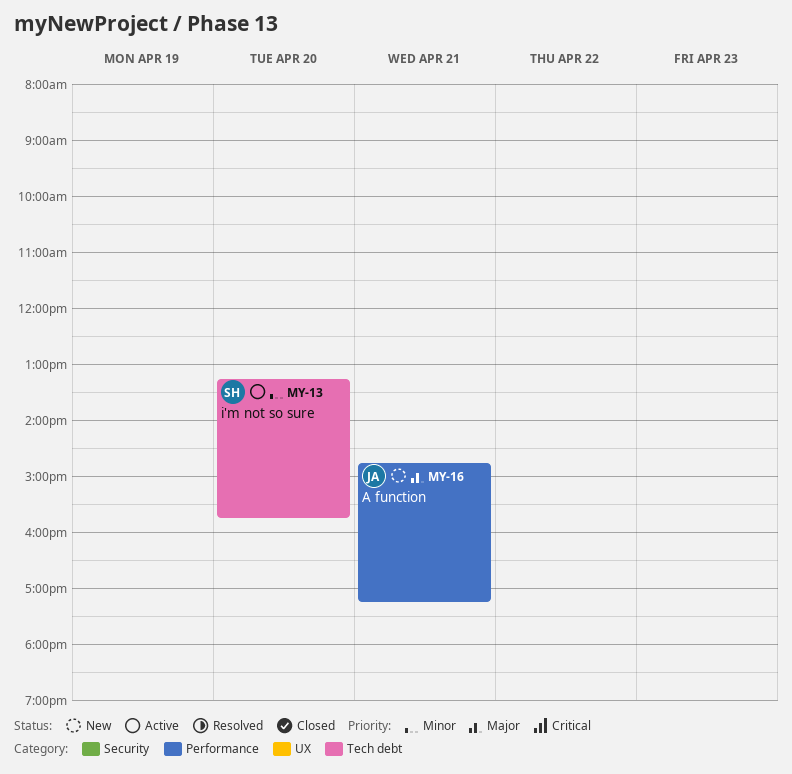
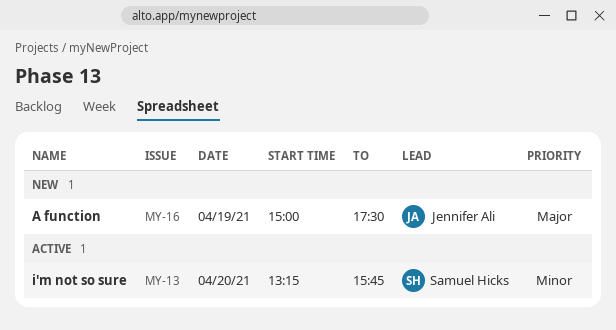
MY-16, day: Apr 21 -> Apr 19
MY-16, begins: 14:45 -> 15:00
MY-16, ends: 17:15 -> 17:30

